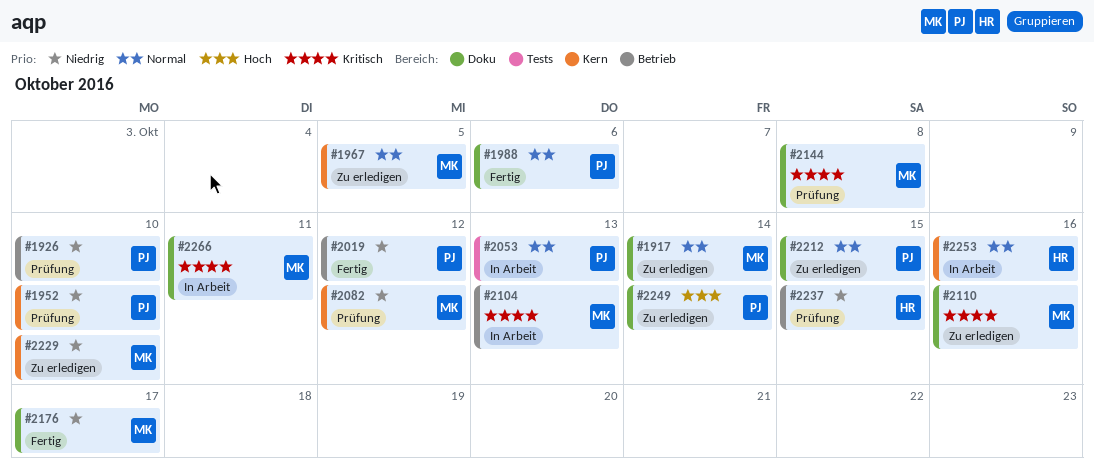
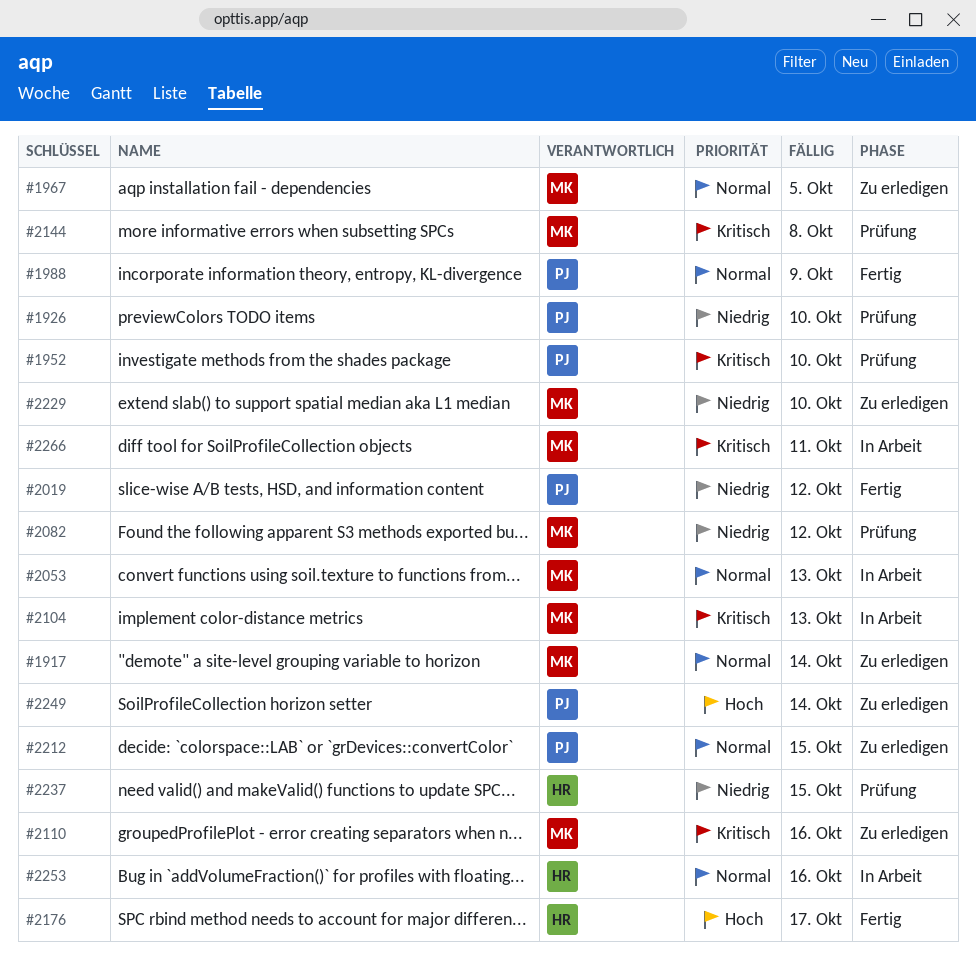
#1952, priority: Niedrig -> Kritisch
#1988, due: Oct 6 -> Oct 9
#2053, owner: PJ -> MK
#2176, owner: MK -> HR
#2176, priority: Niedrig -> Hoch

